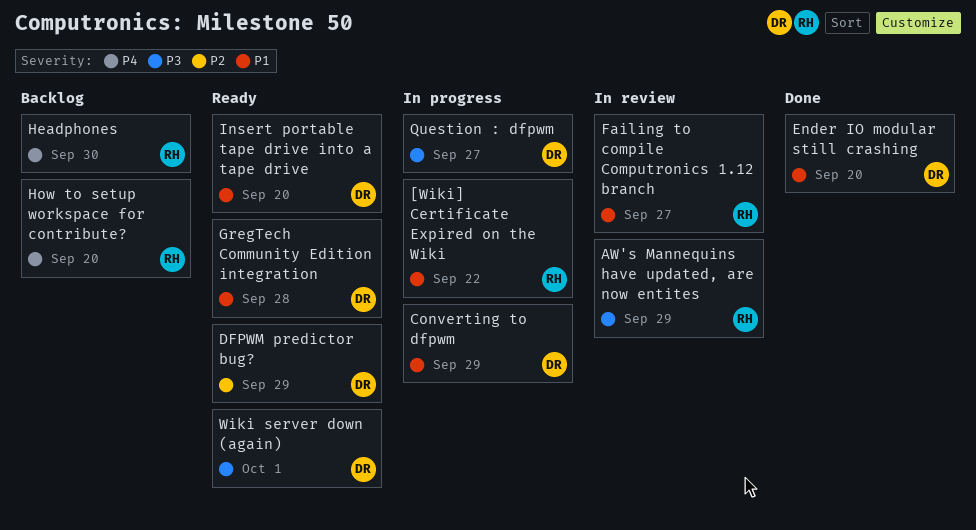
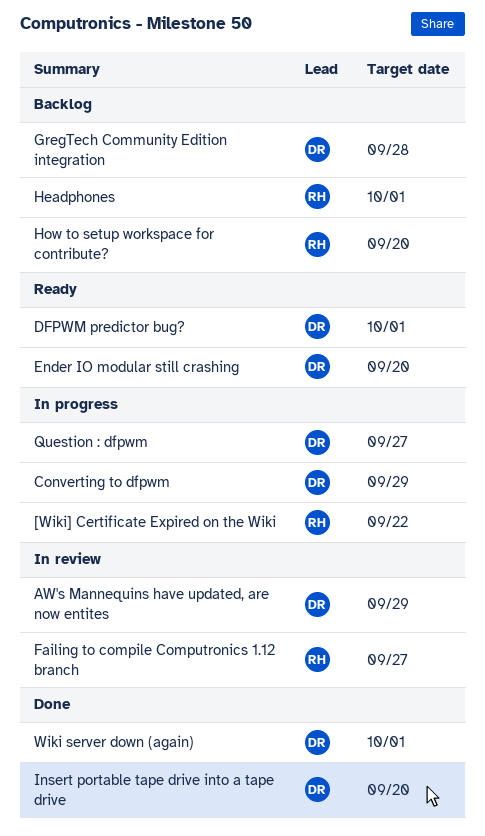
AW's Mannequins have updated, are now entites, owner: RH -> DR
DFPWM predictor bug?, due: Sep 29 -> Oct 1
Ender IO modular still crashing, status: Done -> Ready
GregTech Community Edition integration, status: Ready -> Backlog
Headphones, due: Sep 30 -> Oct 1
Insert portable tape drive into a tape drive, status: Ready -> Done
Wiki server down (again), status: Ready -> Done

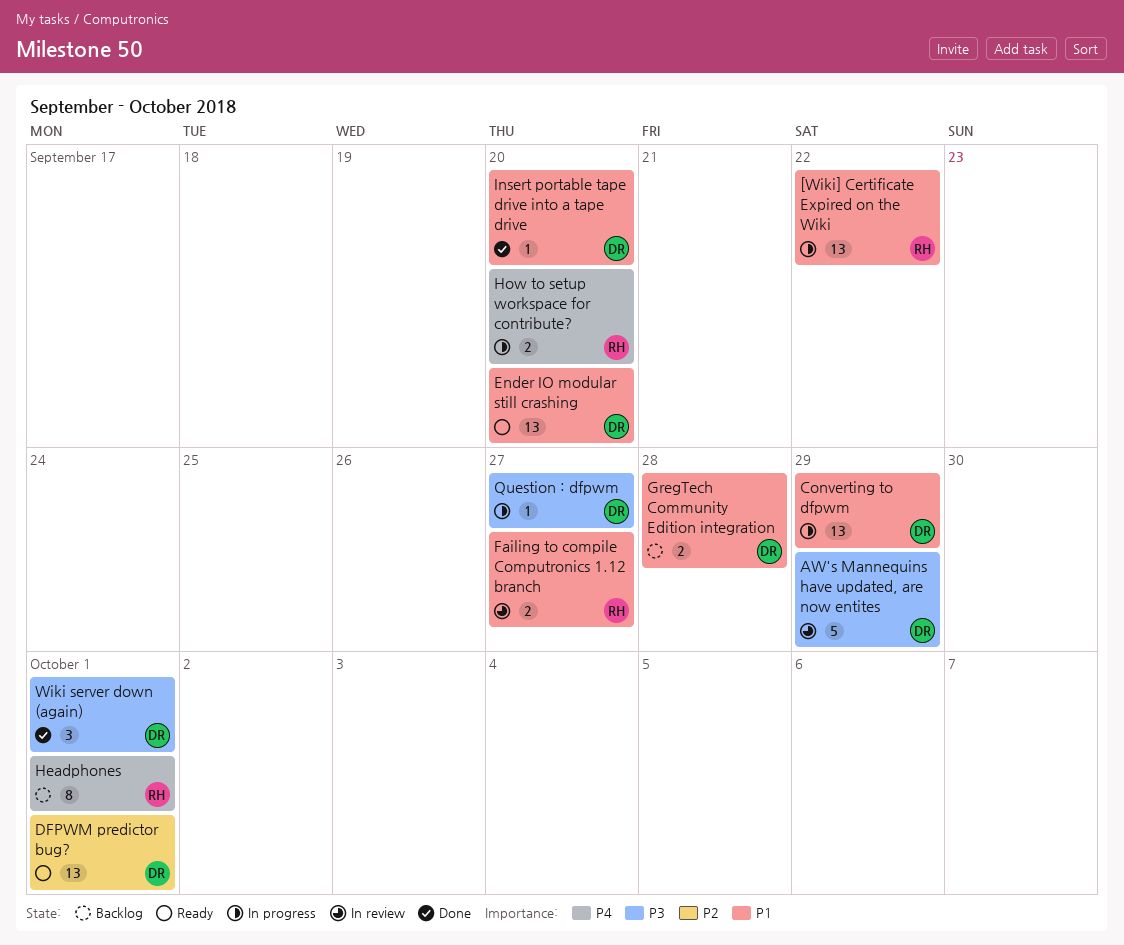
How to setup workspace for contribute?, status: Backlog -> In progress

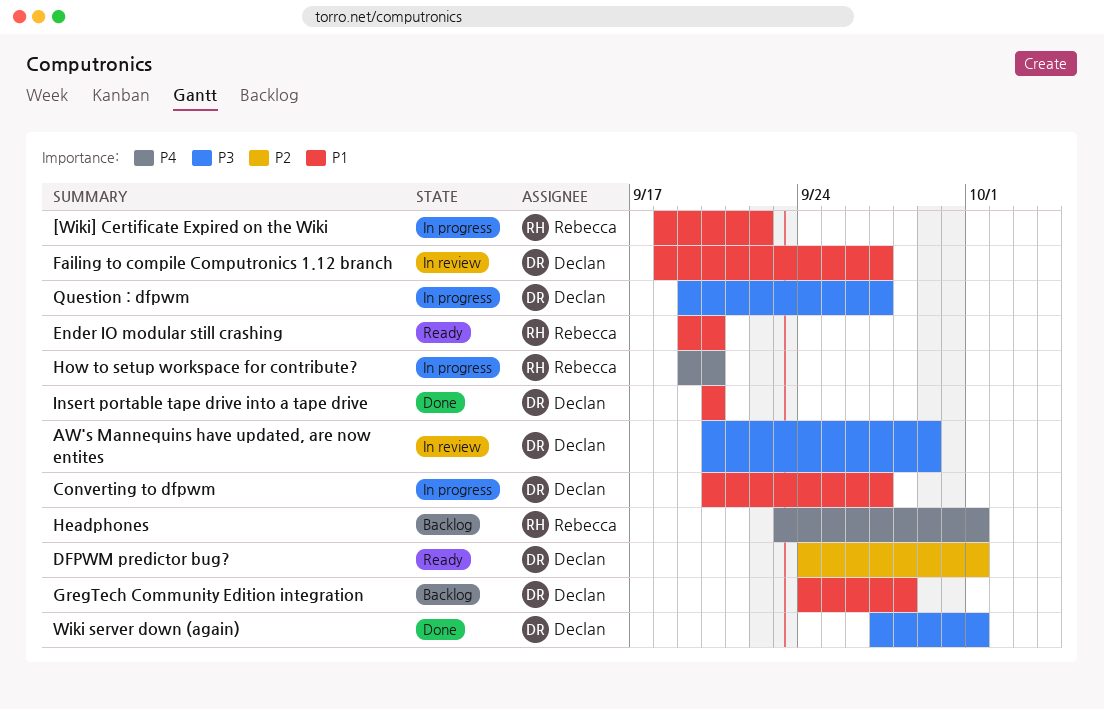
Converting to dfpwm, due: Sep 29 -> Sep 27
Ender IO modular still crashing, owner: Declan -> Rebecca
Failing to compile Computronics 1.12 branch, owner: Rebecca -> Declan

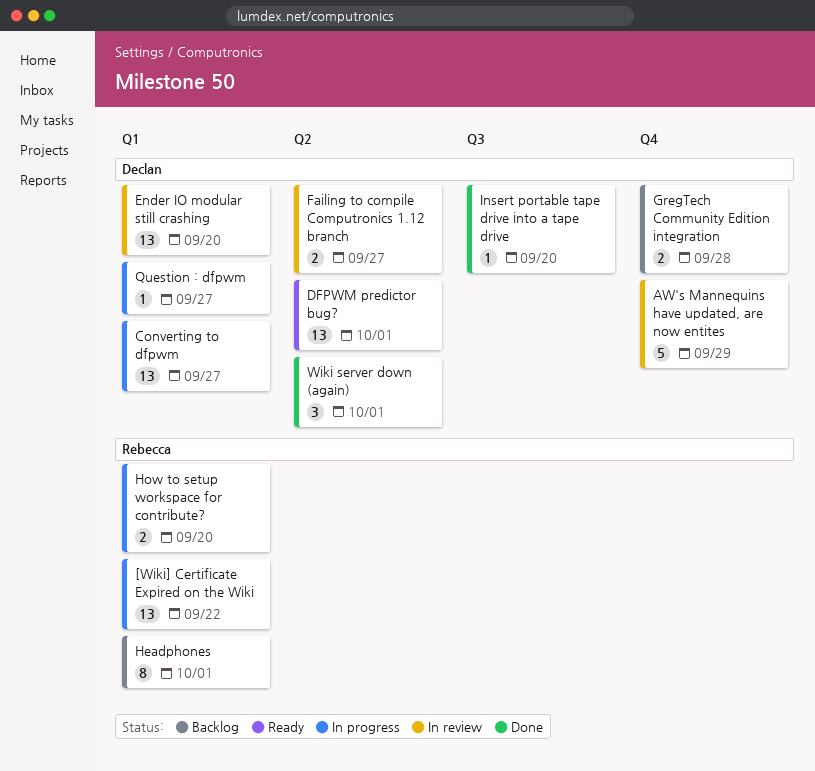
Ender IO modular still crashing, status: Ready -> In review
Ender IO modular still crashing, owner: Rebecca -> Declan

